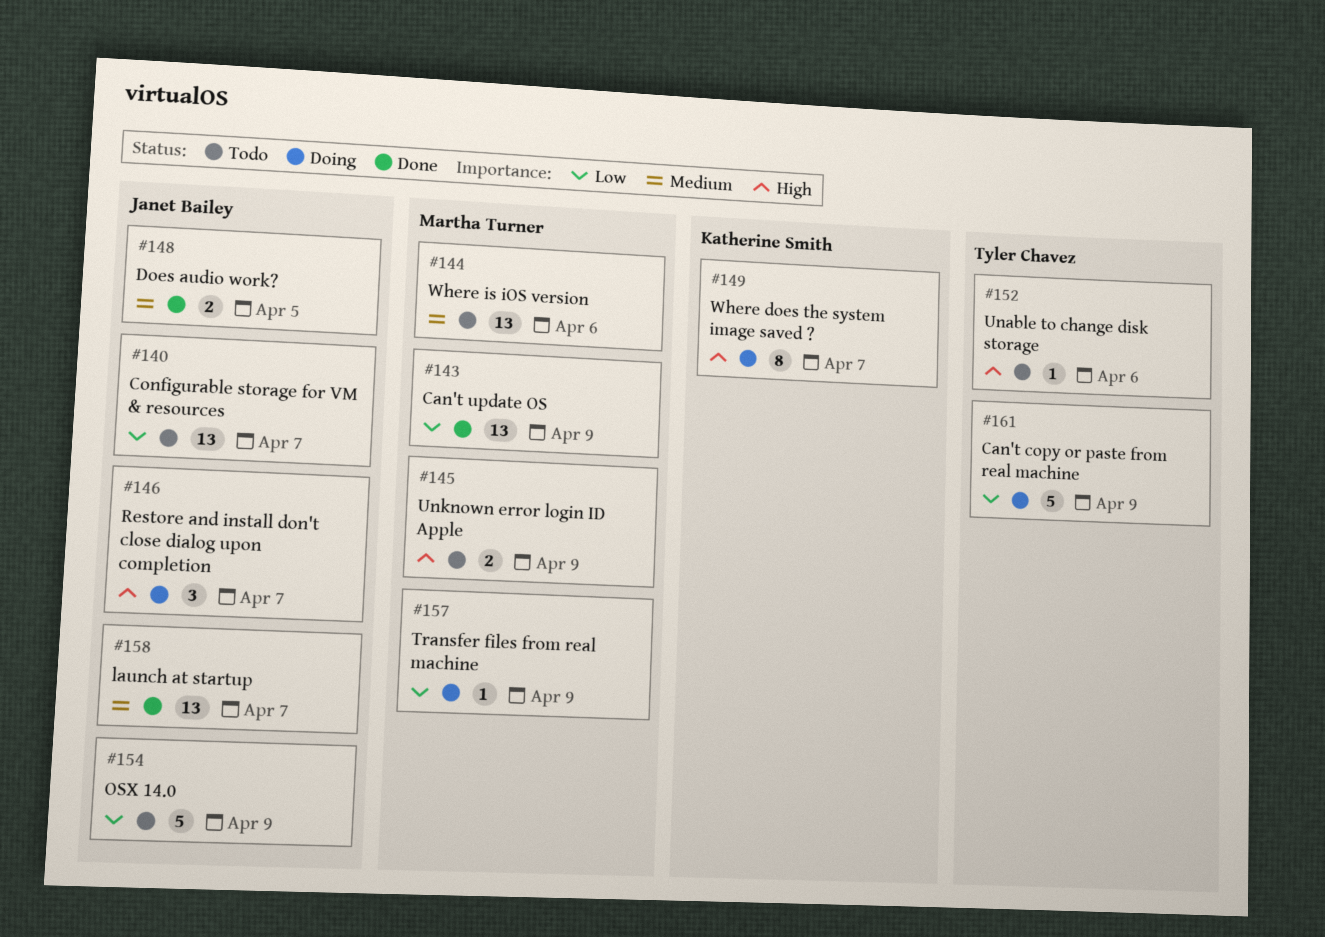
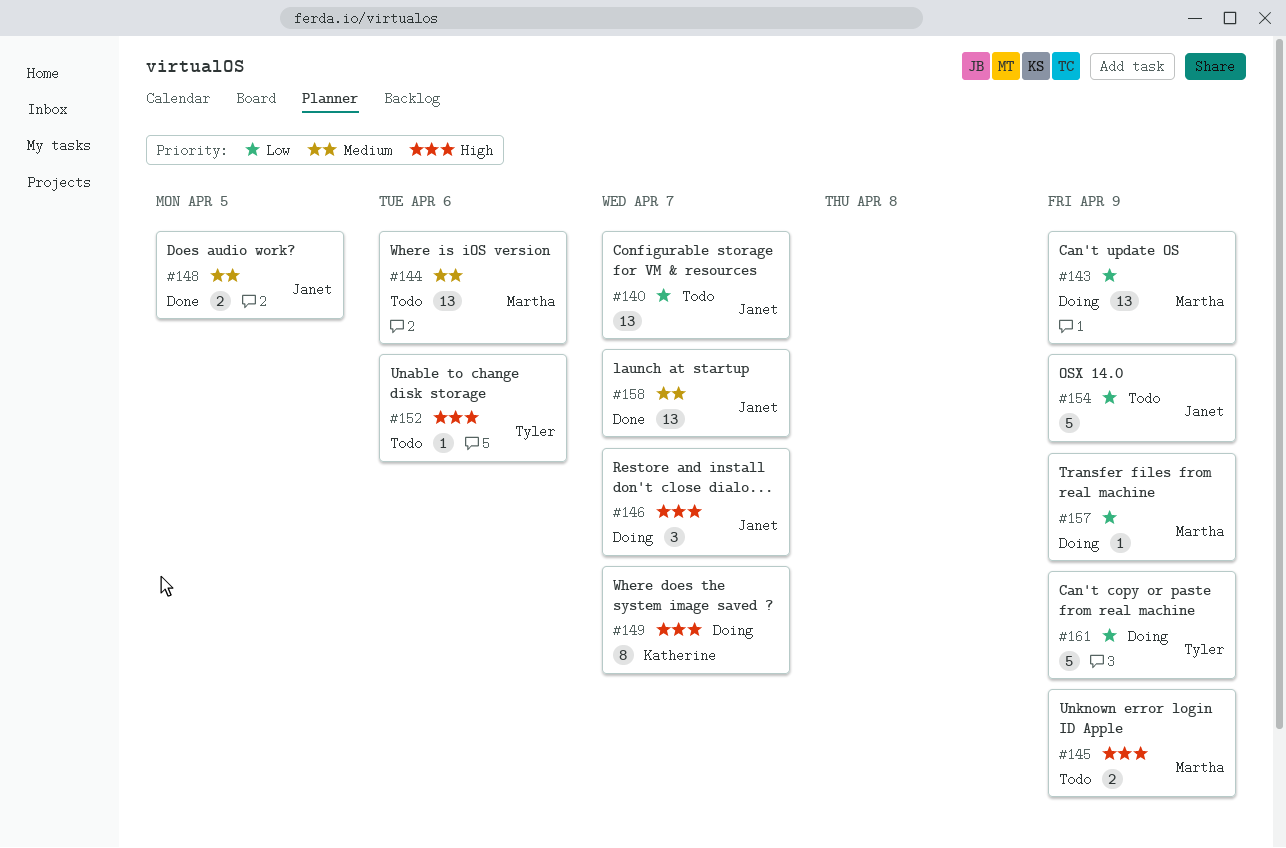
#143, status: Done -> Doing

